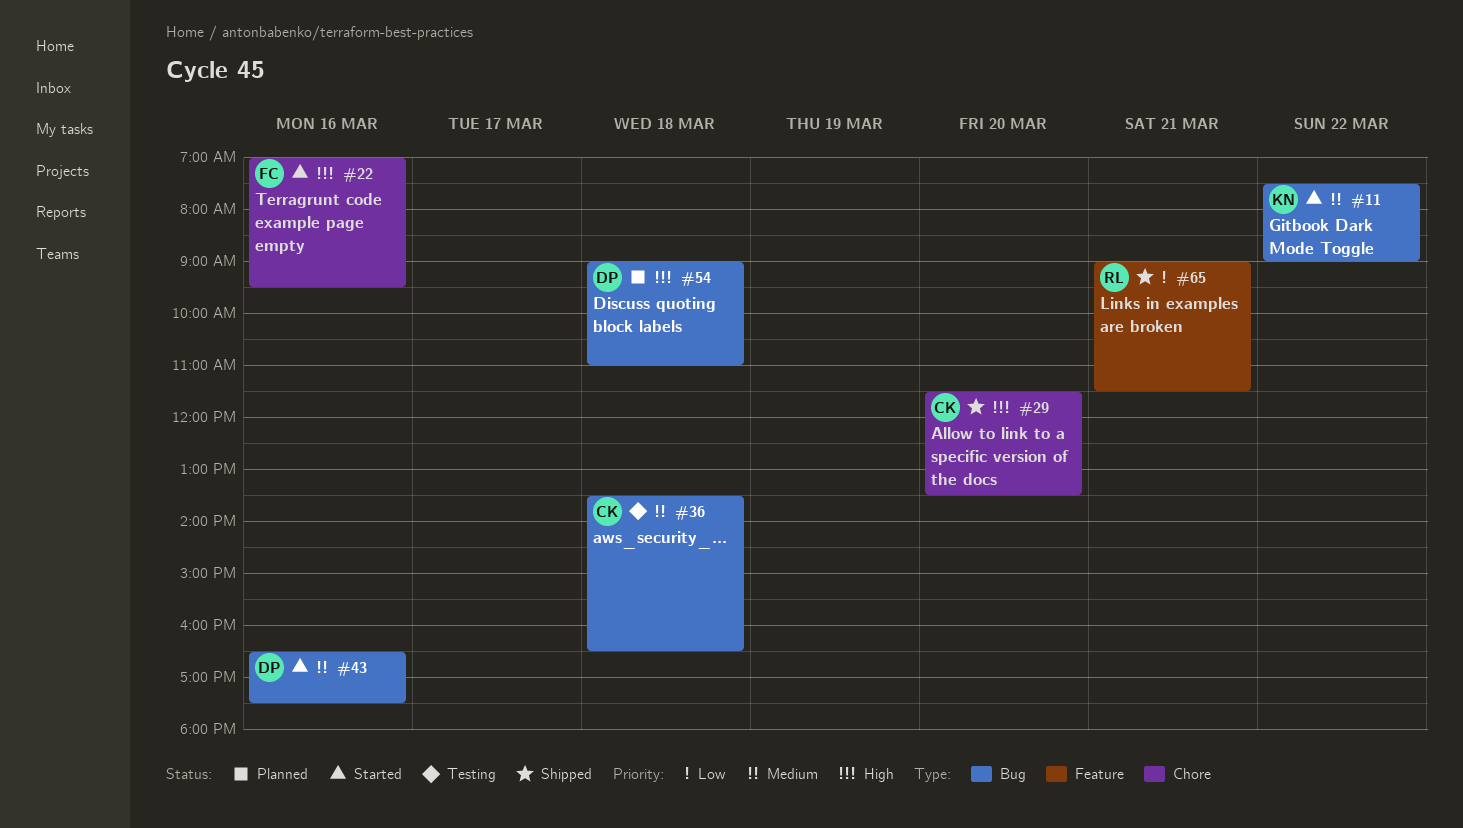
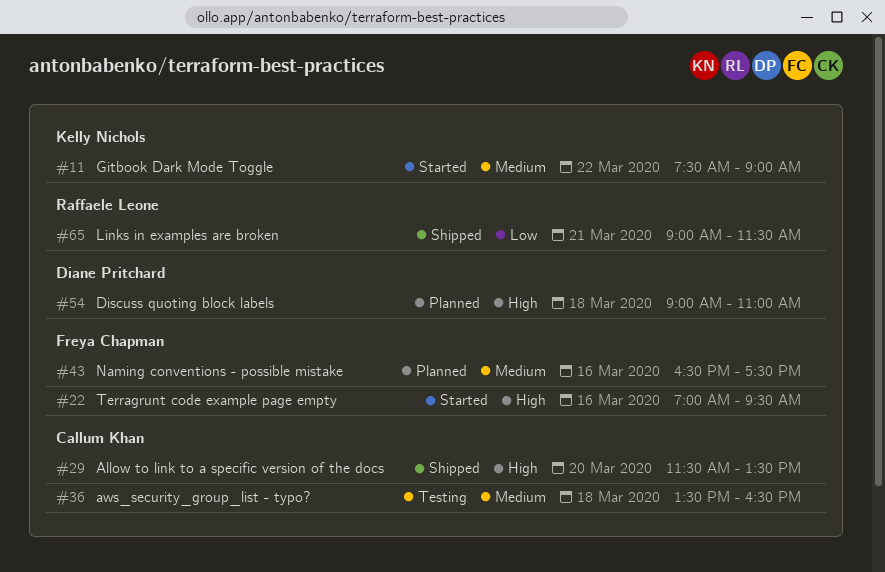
#43, status: Started -> Planned
#43, owner: Diane Pritchard -> Freya Chapman

